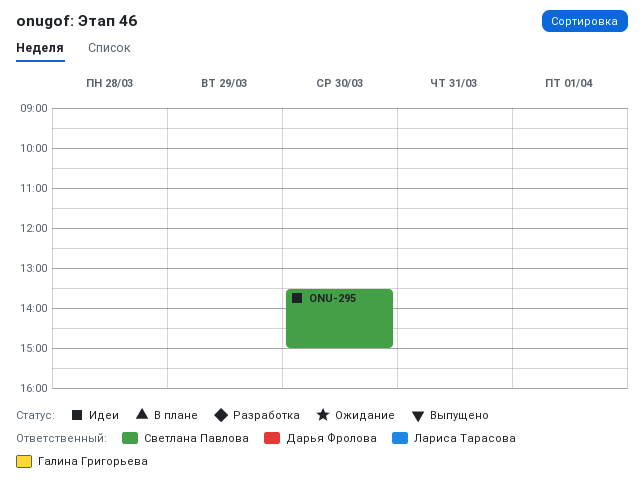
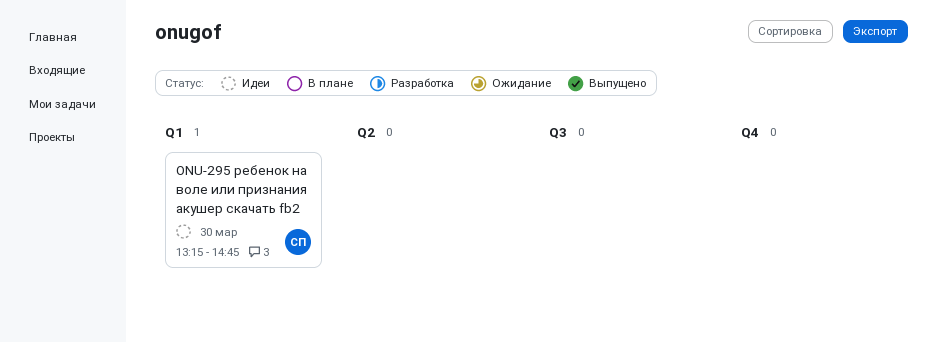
ONU-295, begins: 13:30 -> 13:15
ONU-295, ends: 15:00 -> 14:45

